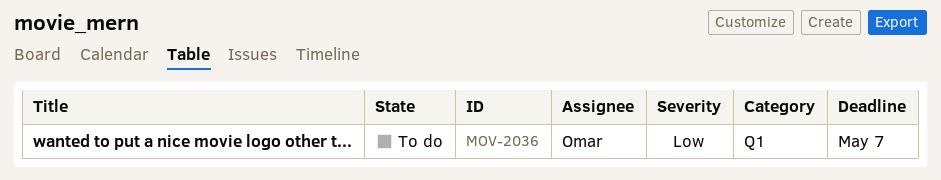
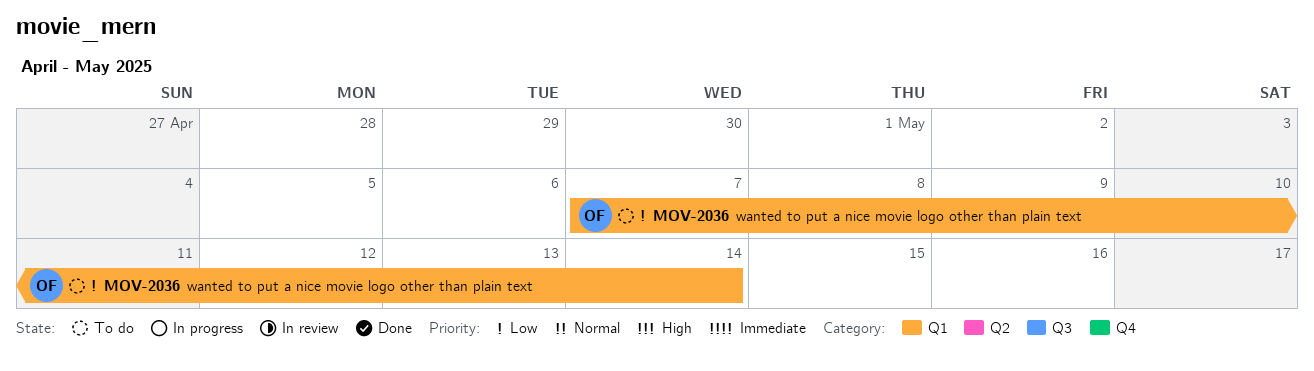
MOV-2036, due: May 7 -> May 14

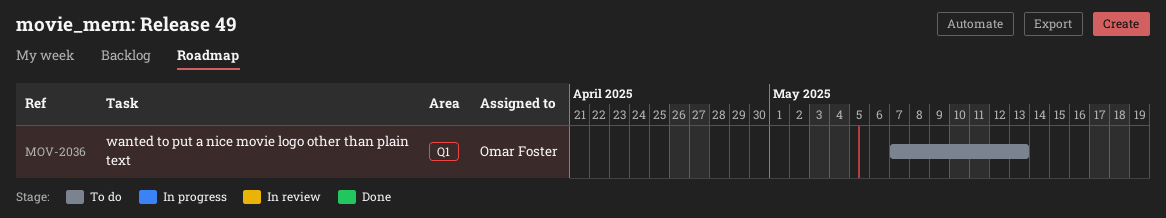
MOV-2036, due: May 14 -> May 13

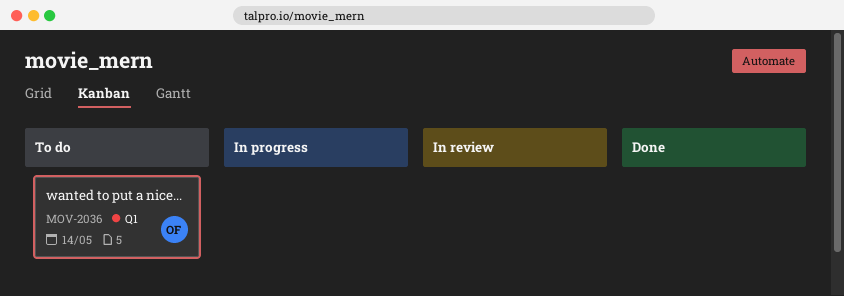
MOV-2036, due: May 13 -> May 14

